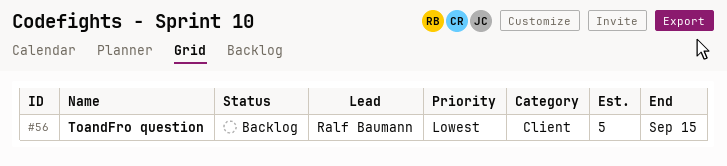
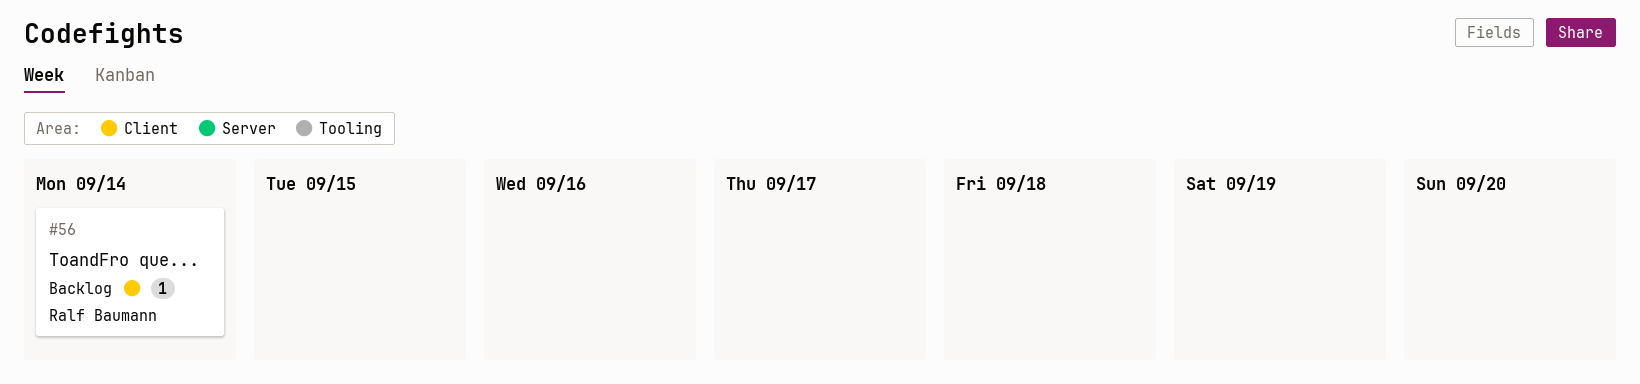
#56, estimate: 5 -> 1
#56, due: Sep 15 -> Sep 14

